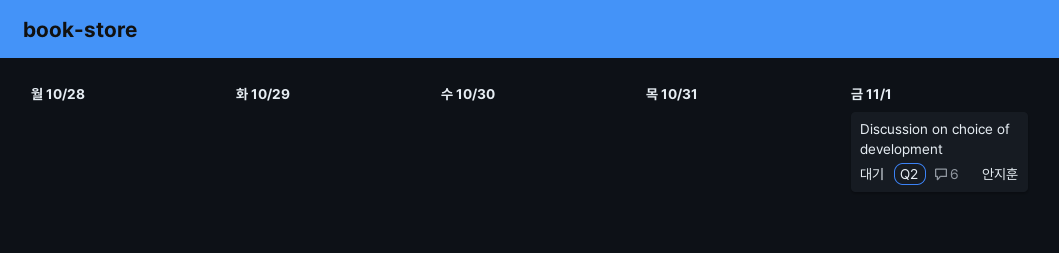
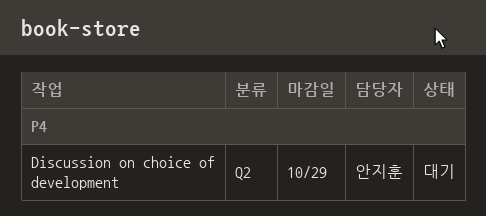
Discussion on choice of development, due: Nov 1 -> Oct 29

